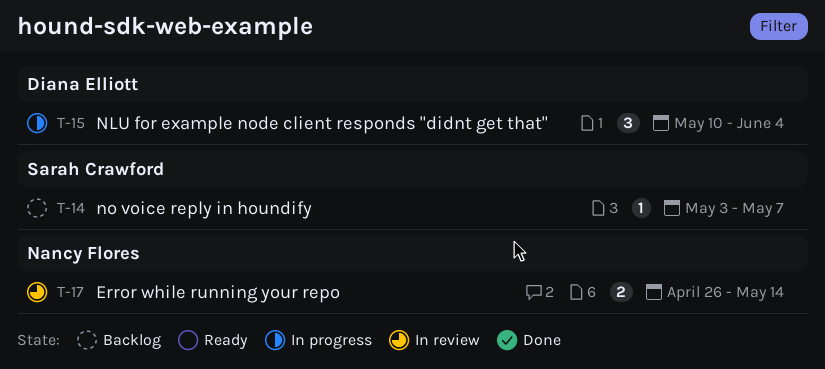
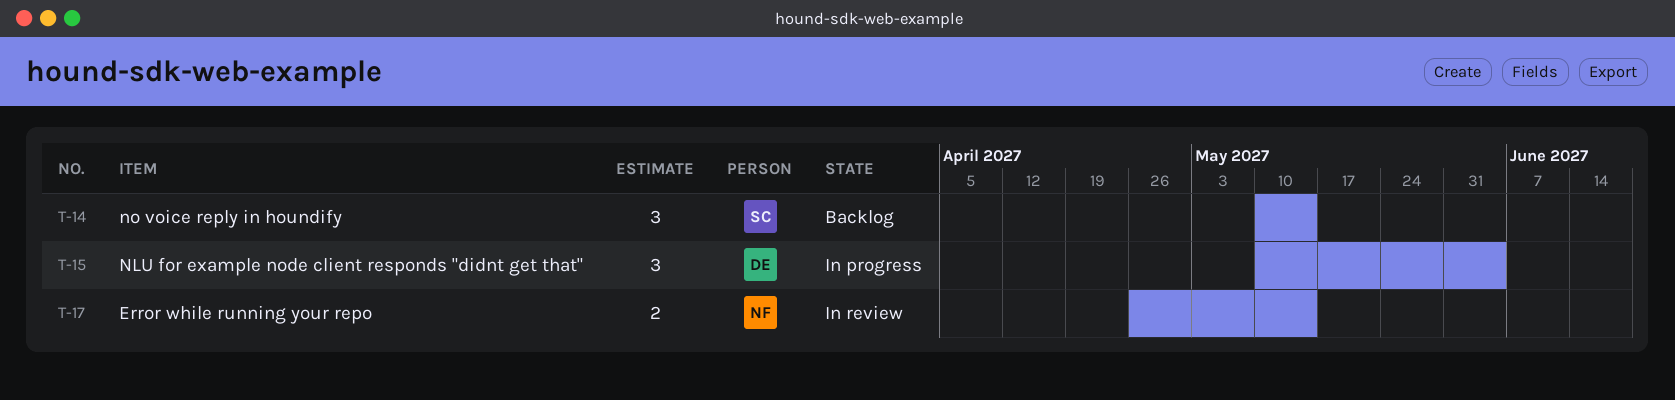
T-14, estimate: 1 -> 3
T-14, start: May 3 -> May 10
T-14, due: May 7 -> May 14

